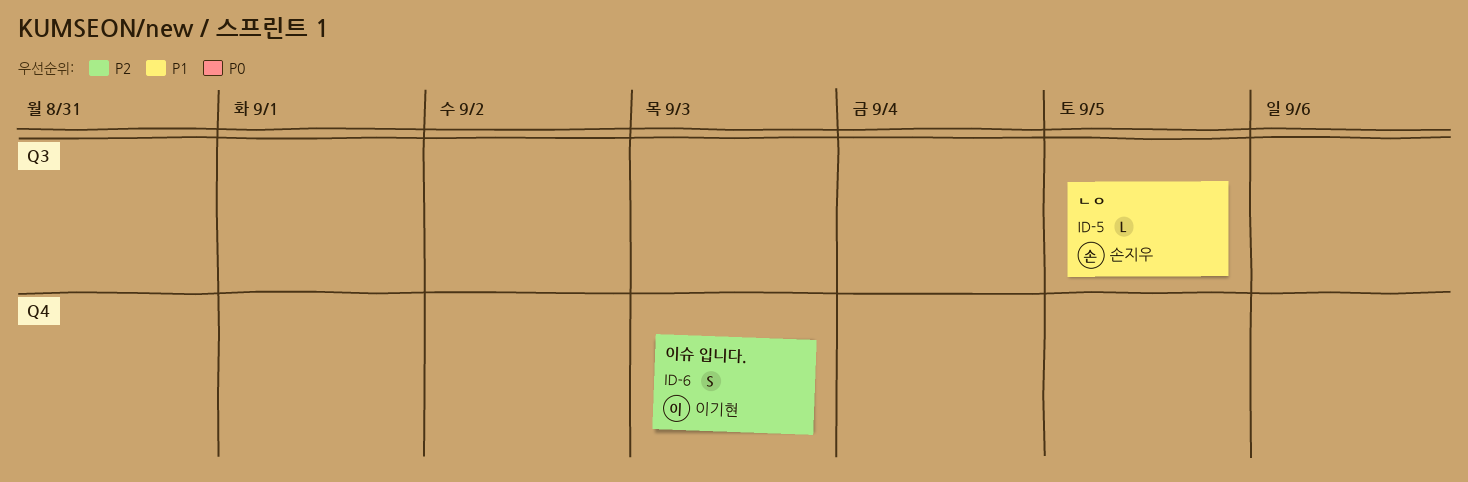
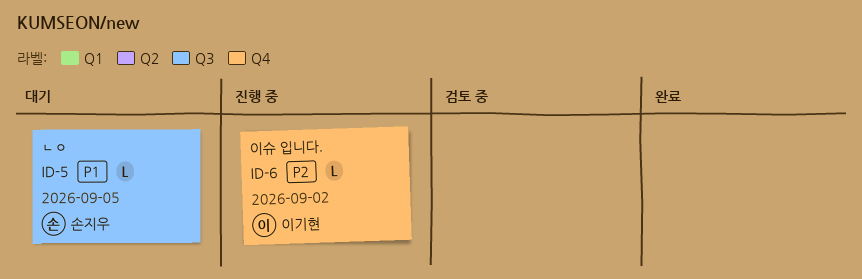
ID-6, estimate: S -> L
ID-6, due: Sep 3 -> Sep 2

